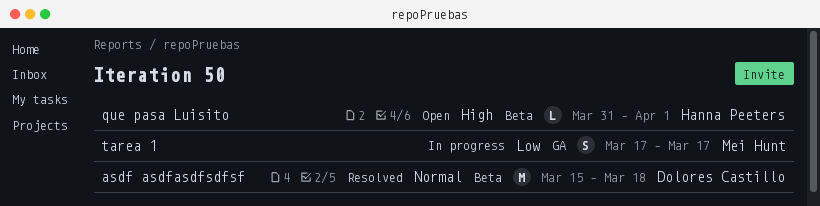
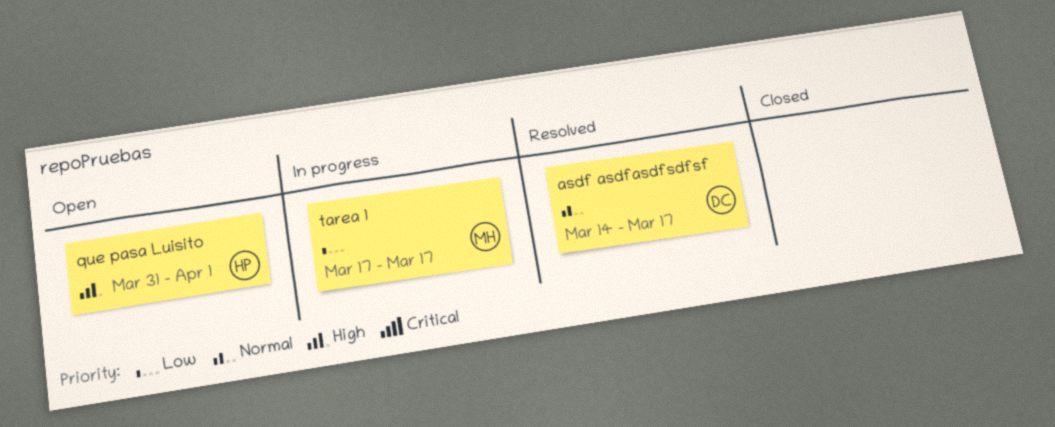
asdf asdfasdfsdfsf, start: Mar 15 -> Mar 14
asdf asdfasdfsdfsf, due: Mar 18 -> Mar 17

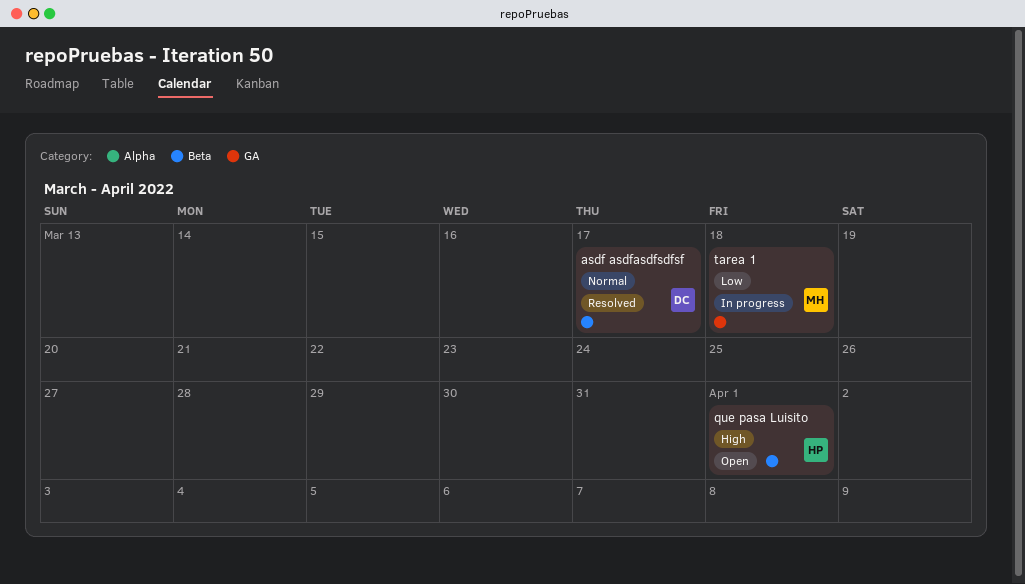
tarea 1, due: Mar 17 -> Mar 18

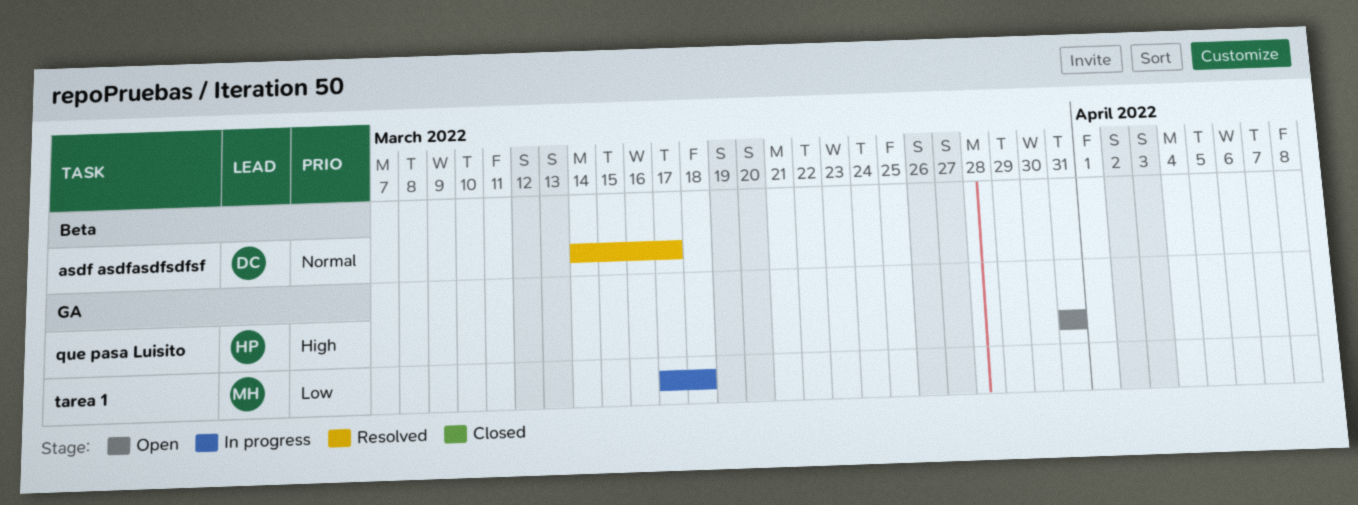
que pasa Luisito, label: Beta -> GA
que pasa Luisito, due: Apr 1 -> Mar 31

